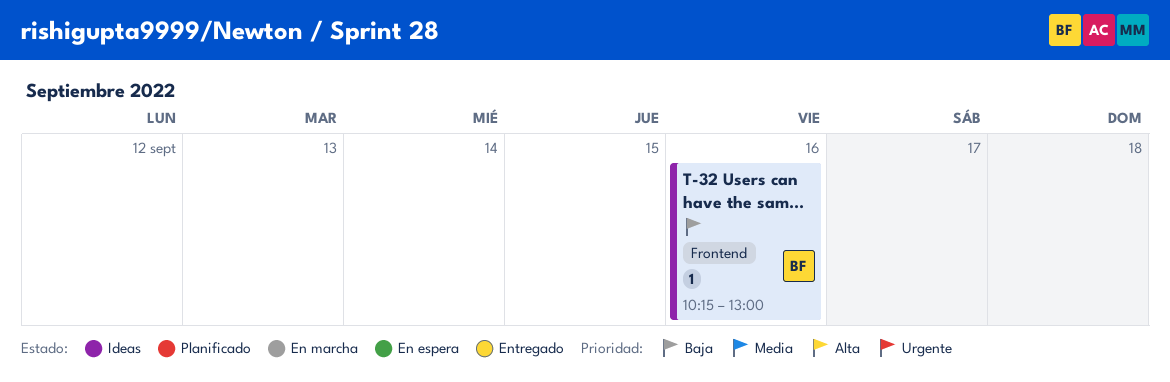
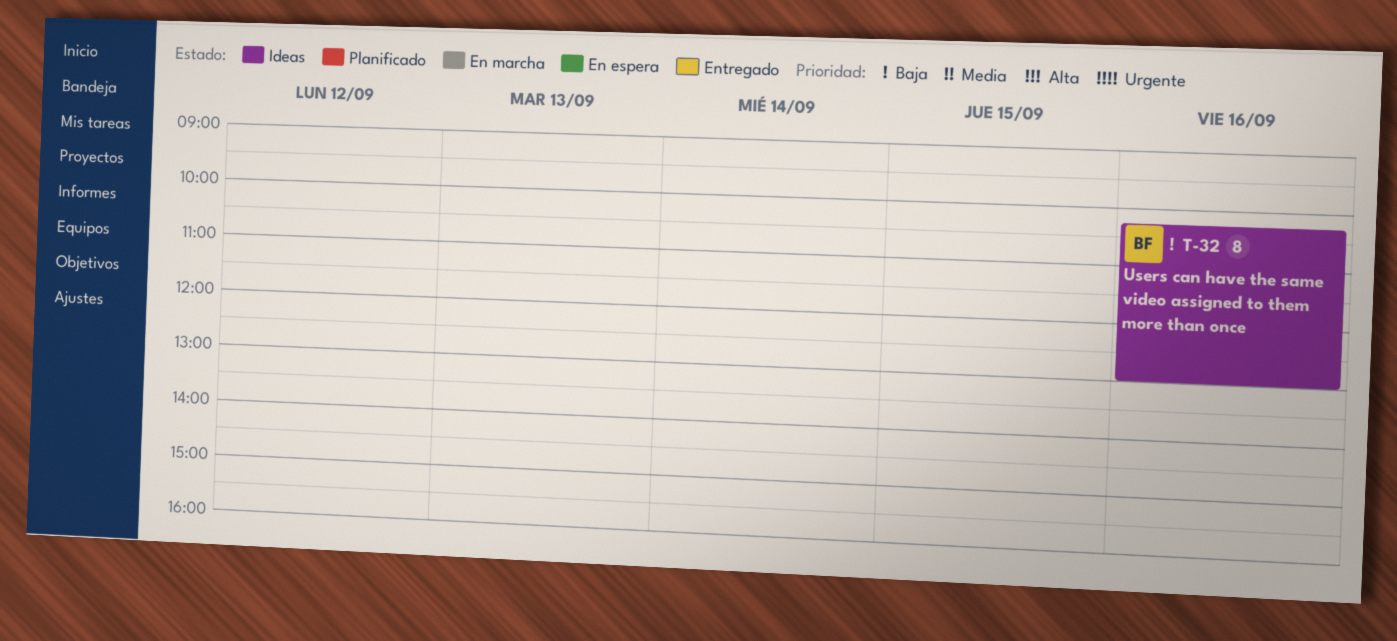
T-32, estimate: 1 -> 8

